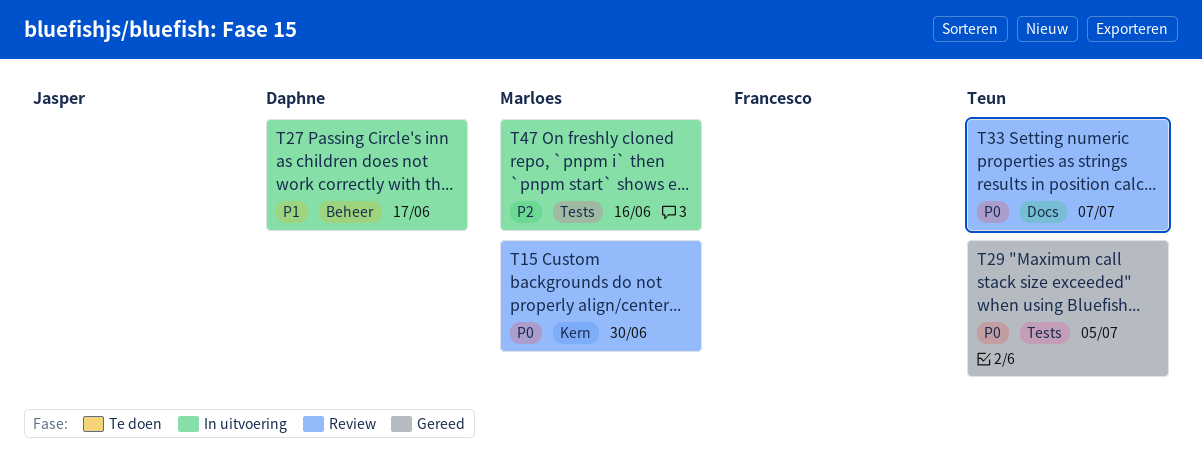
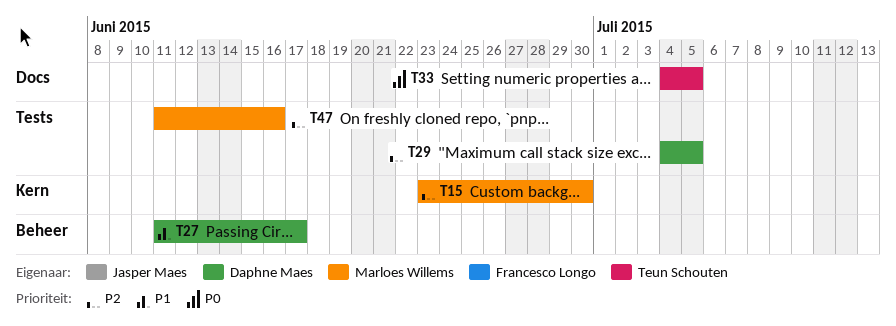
T15, priority: P0 -> P2
T29, owner: Teun Schouten -> Daphne Maes
T29, priority: P0 -> P2
T33, due: Jul 7 -> Jul 5

